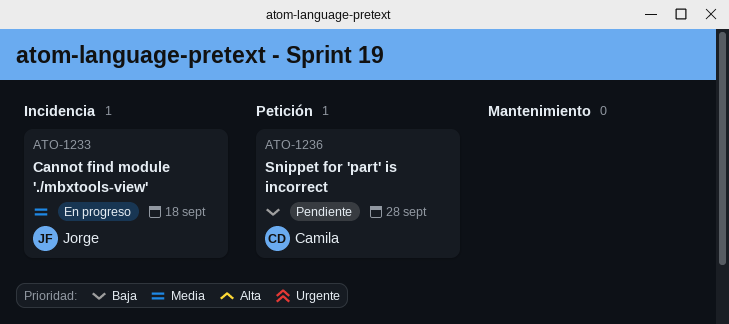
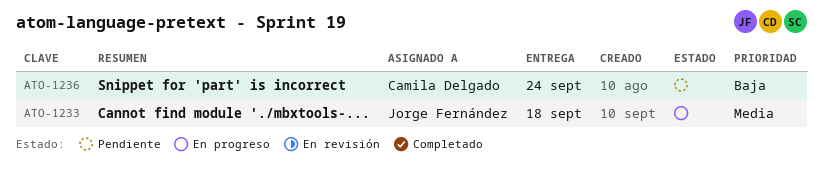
ATO-1236, due: Sep 28 -> Sep 24

